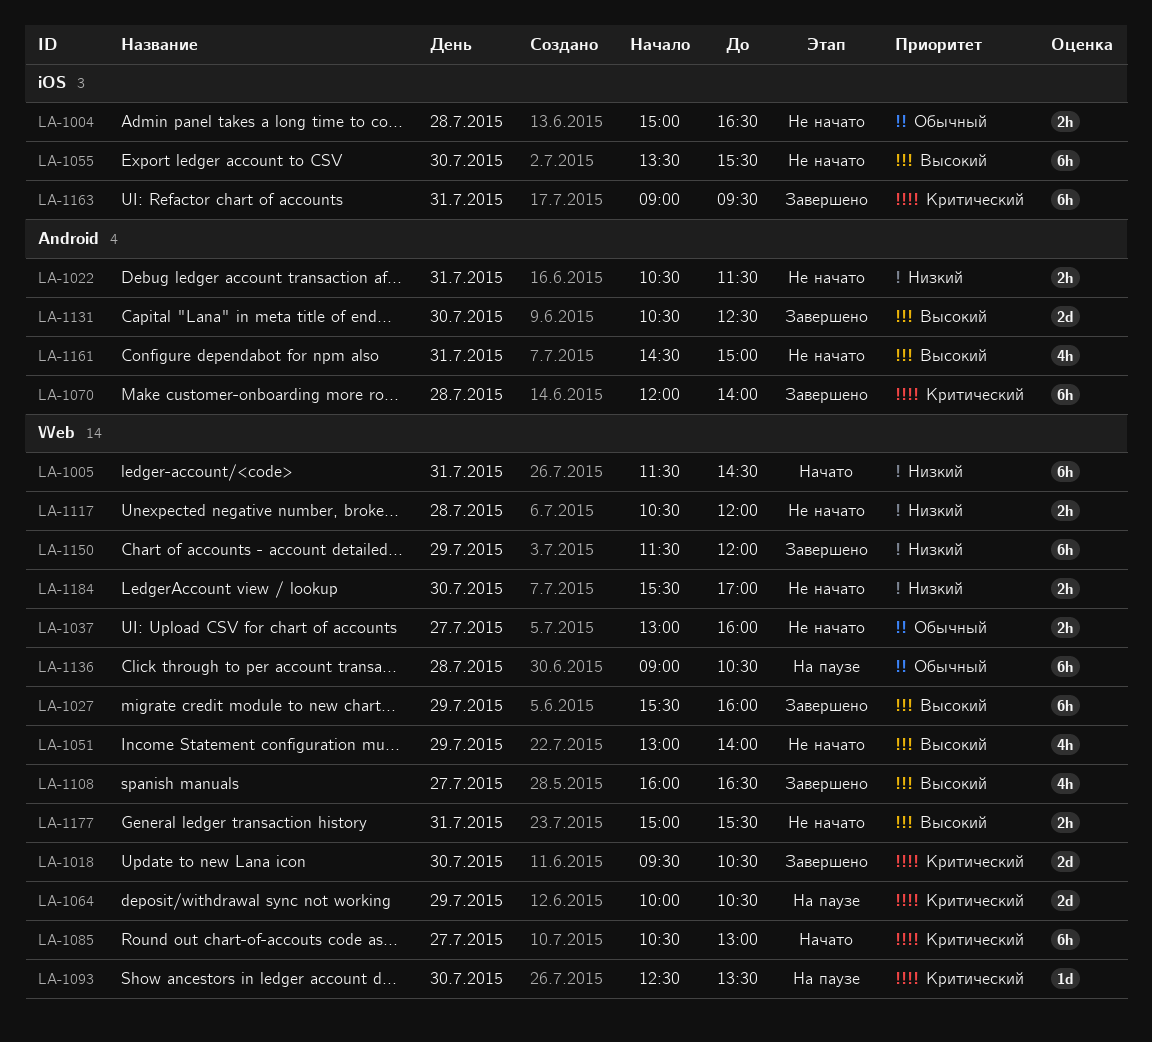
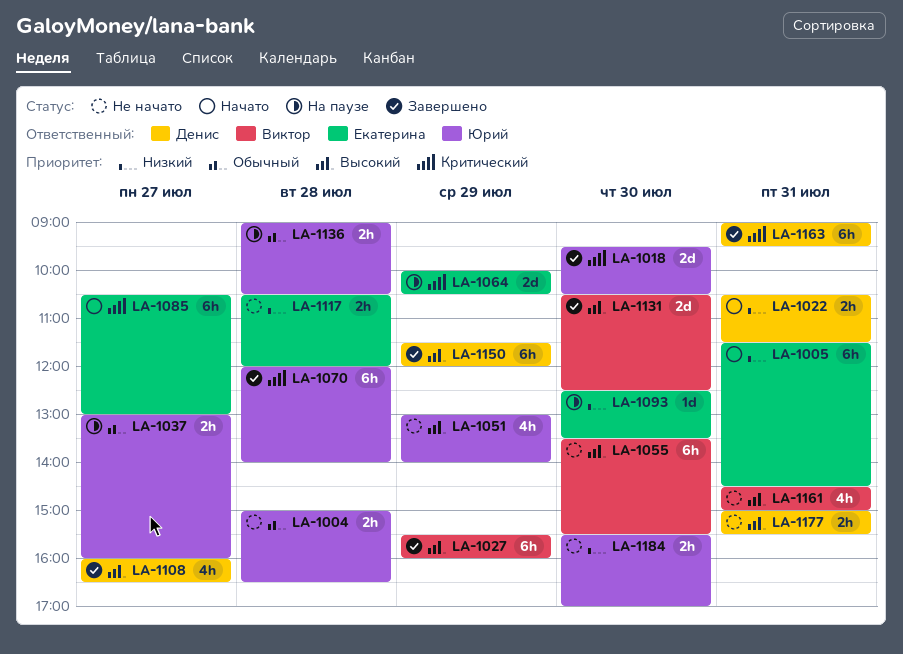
LA-1022, status: Не начато -> Начато
LA-1037, status: Не начато -> На паузе
LA-1093, priority: Критический -> Низкий
LA-1136, estimate: 6h -> 2h
LA-1150, priority: Низкий -> Высокий

